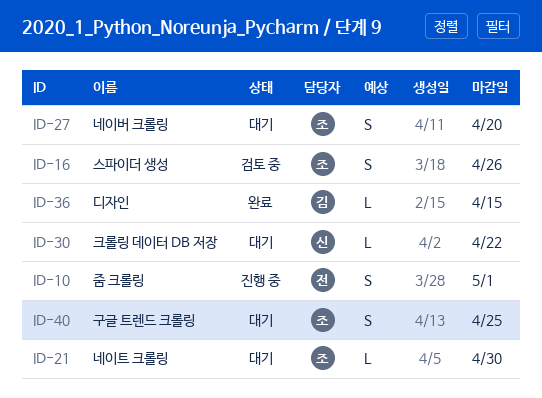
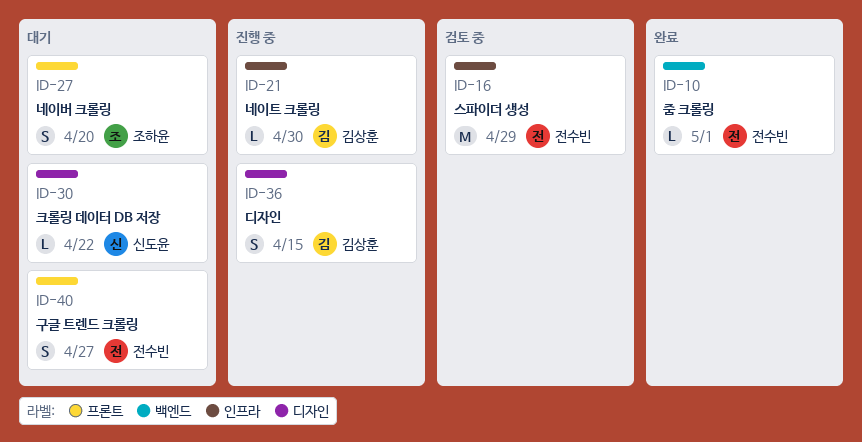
ID-10, status: 진행 중 -> 완료
ID-10, estimate: S -> L
ID-16, owner: 조하윤 -> 전수빈
ID-16, estimate: S -> M
ID-16, due: Apr 26 -> Apr 29
ID-21, status: 대기 -> 진행 중
ID-21, owner: 조하윤 -> 김상훈
ID-36, status: 완료 -> 진행 중
ID-36, estimate: L -> S
ID-40, owner: 조하윤 -> 전수빈
ID-40, due: Apr 25 -> Apr 27

